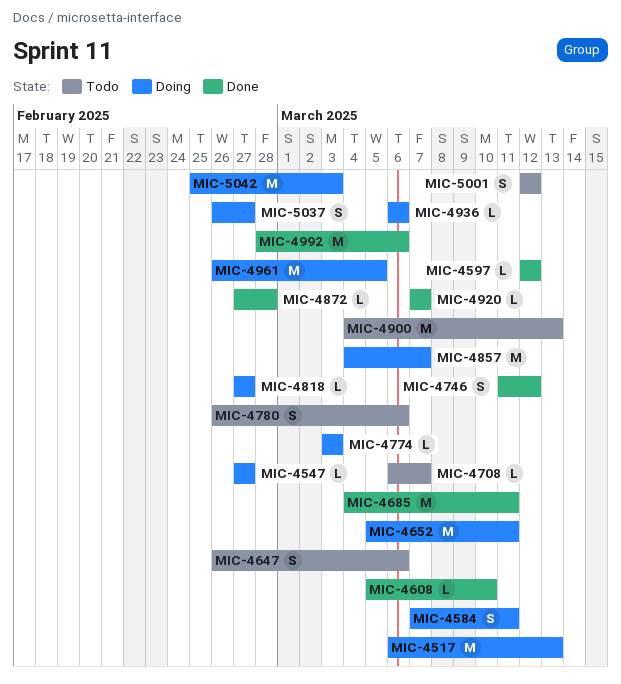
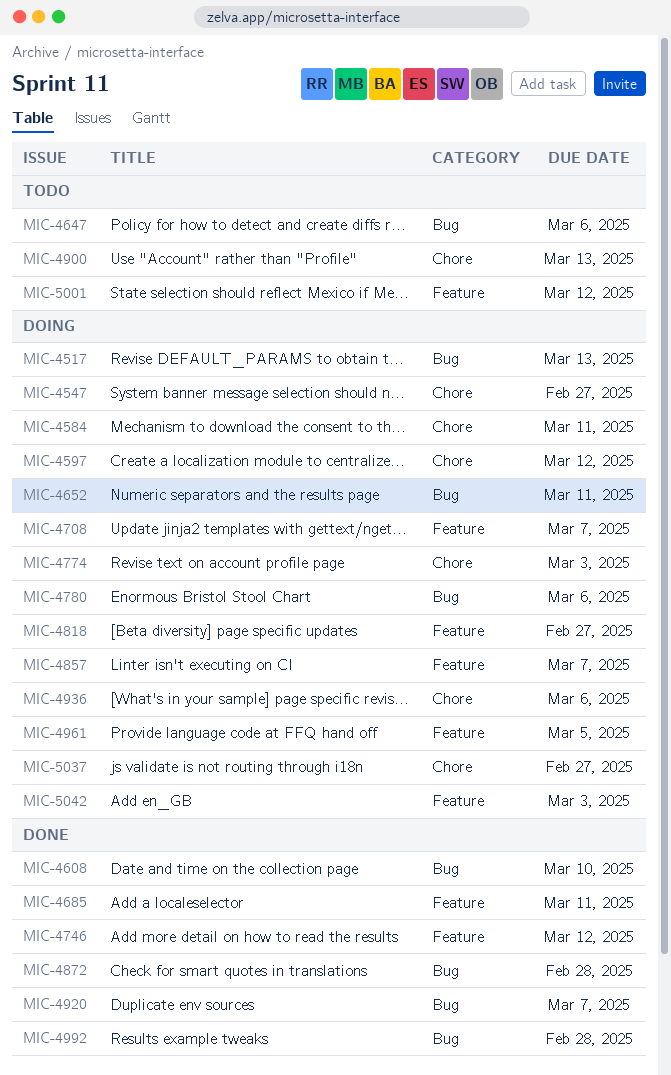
MIC-4597, status: Done -> Doing
MIC-4708, status: Todo -> Doing
MIC-4780, status: Todo -> Doing
MIC-4992, due: Mar 6 -> Feb 28

